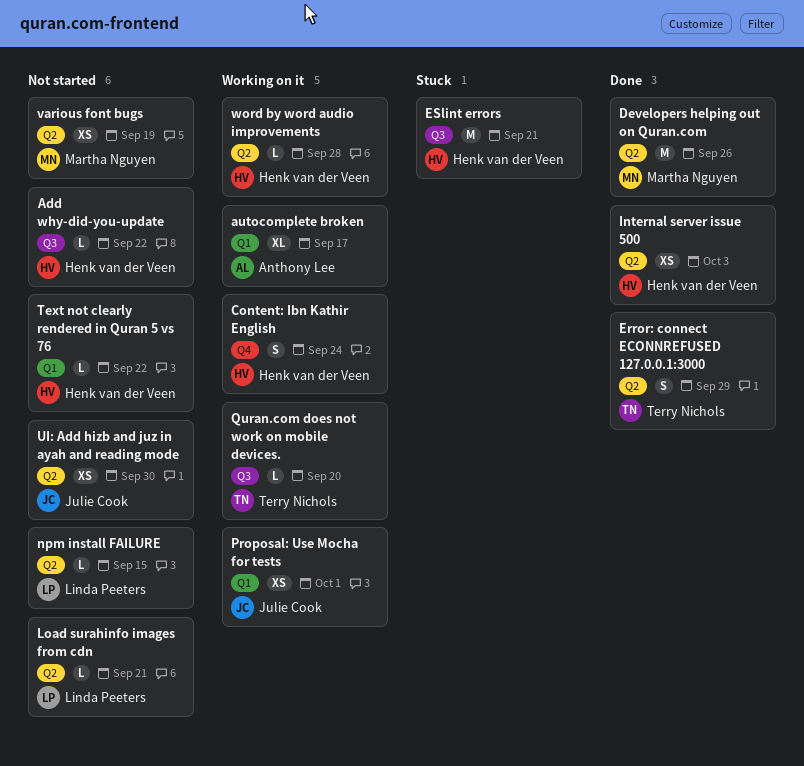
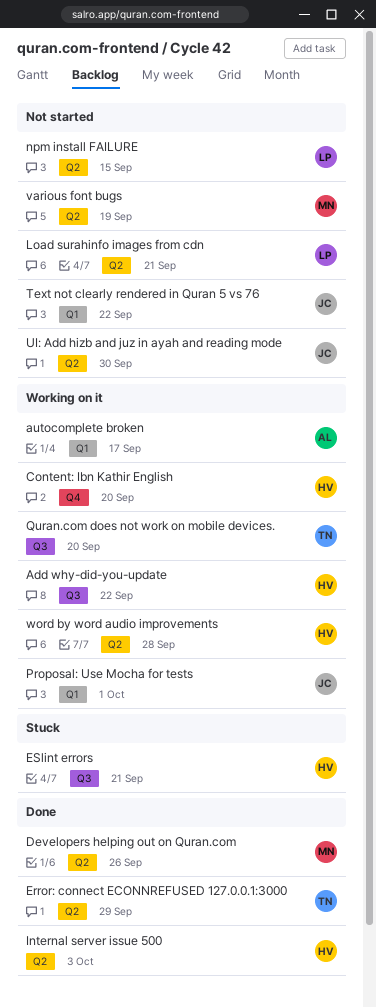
Add why-did-you-update, status: Not started -> Working on it
Content: Ibn Kathir English, due: Sep 24 -> Sep 20
Text not clearly rendered in Quran 5 vs 76, owner: Henk van der Veen -> Julie Cook

